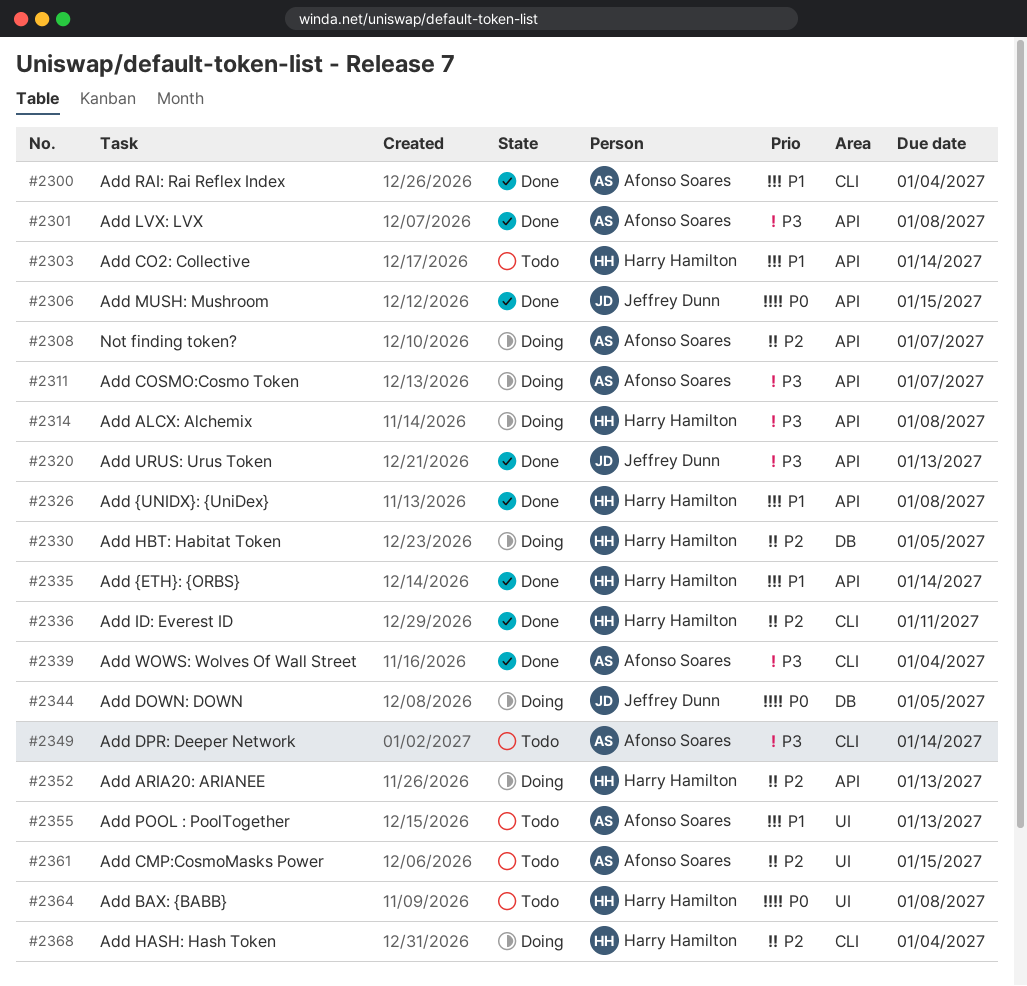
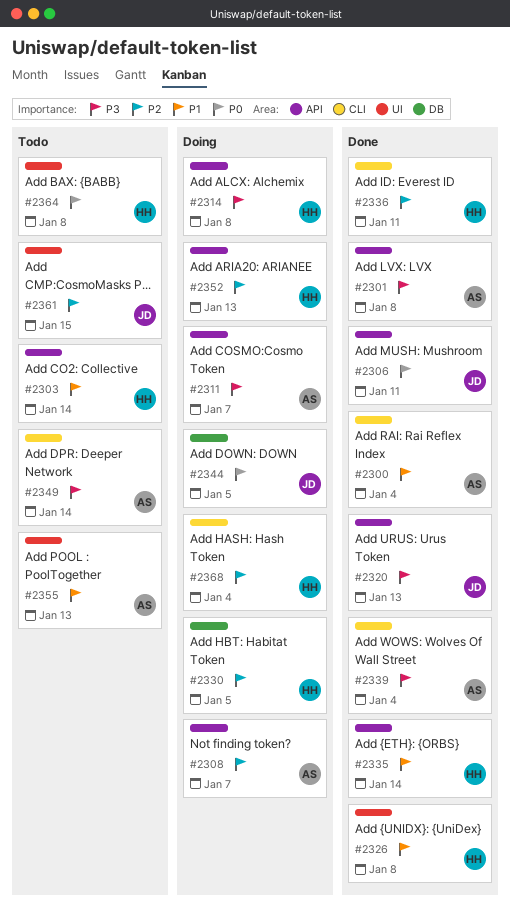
#2306, due: Jan 15 -> Jan 11
#2326, label: API -> UI
#2361, owner: Afonso Soares -> Jeffrey Dunn

